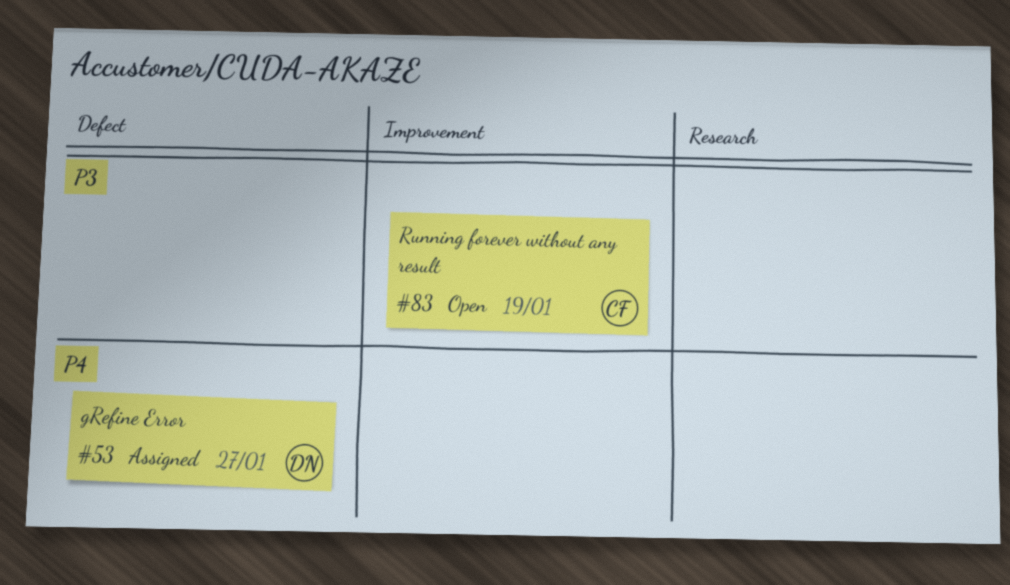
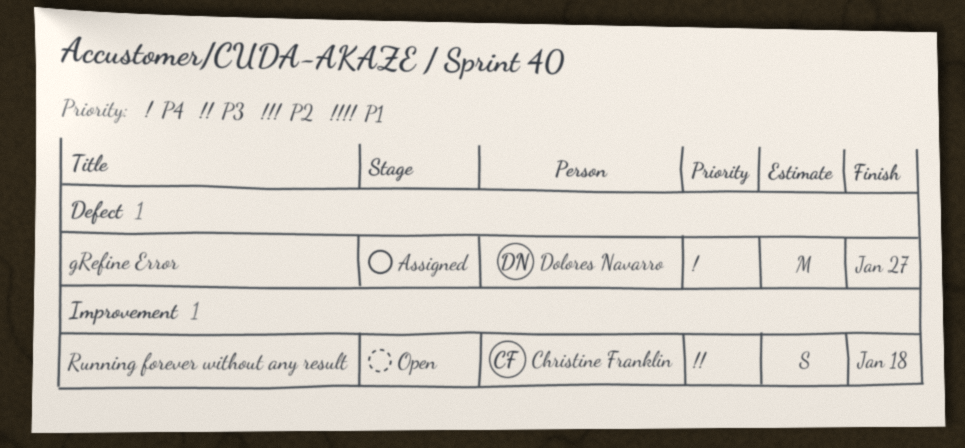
Running forever without any result, due: Jan 19 -> Jan 18

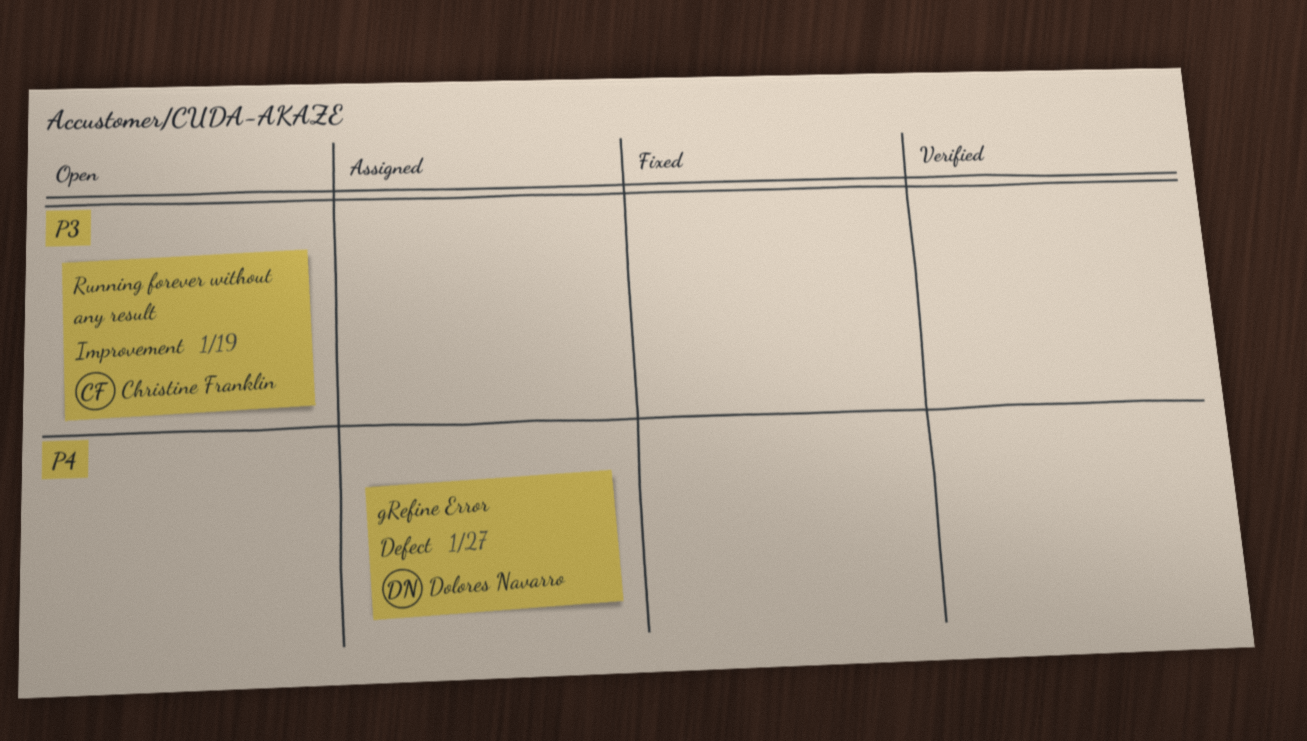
Running forever without any result, due: Jan 18 -> Jan 19

